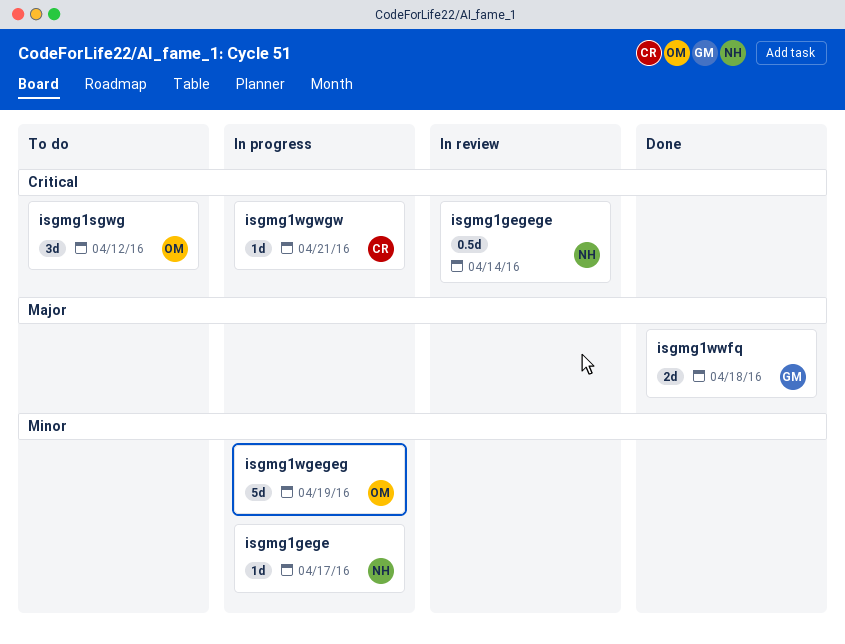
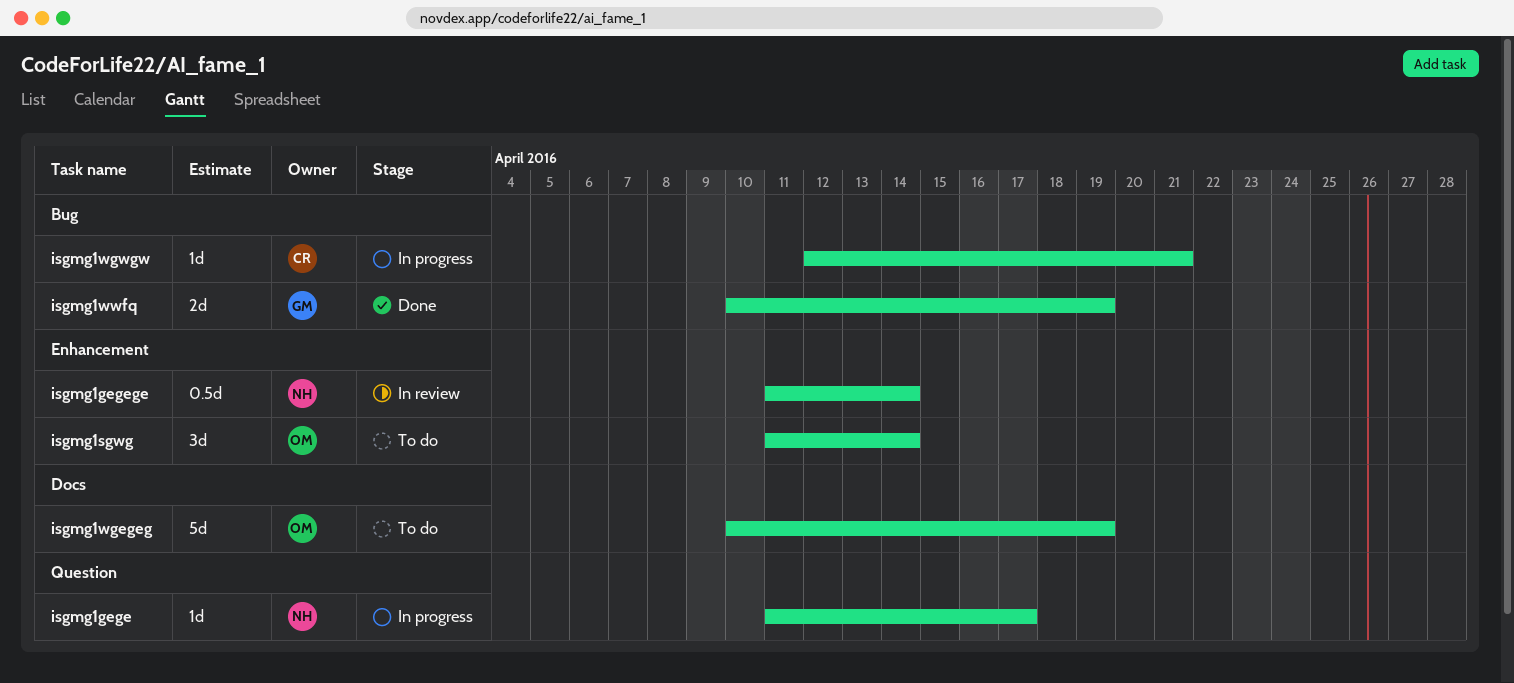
isgmg1sgwg, due: Apr 12 -> Apr 14
isgmg1wgegeg, status: In progress -> To do
isgmg1wwfq, due: Apr 18 -> Apr 19

